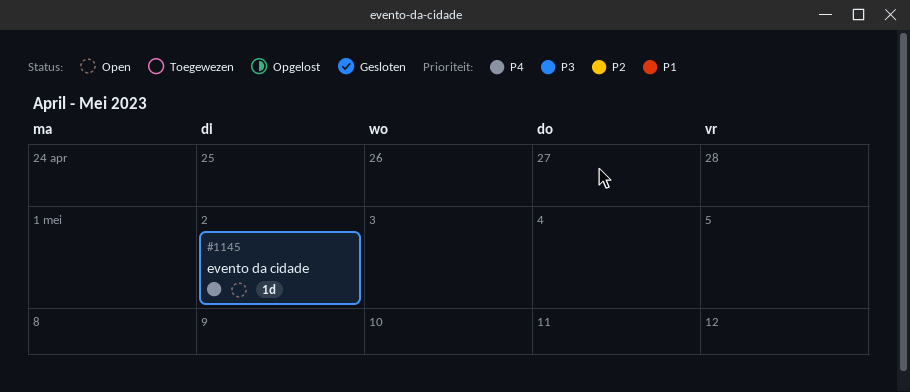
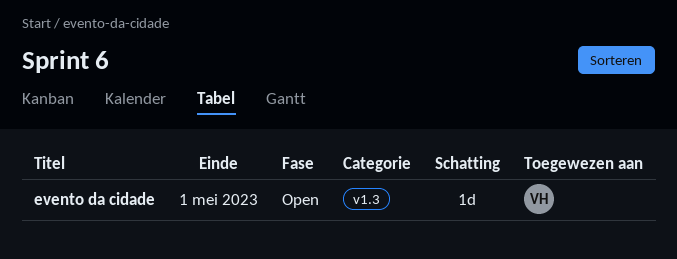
evento da cidade, due: May 2 -> May 1

